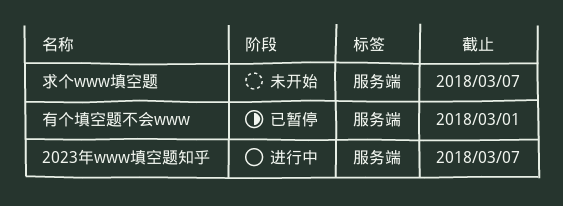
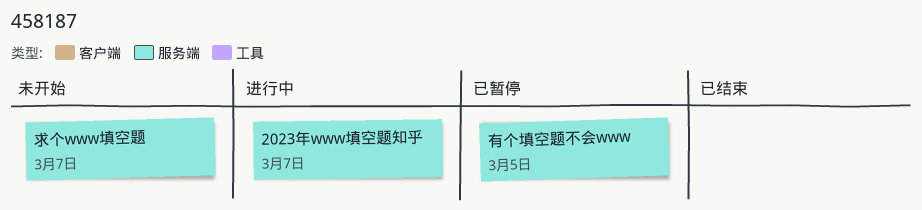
有个填空题不会www, due: Mar 1 -> Mar 5

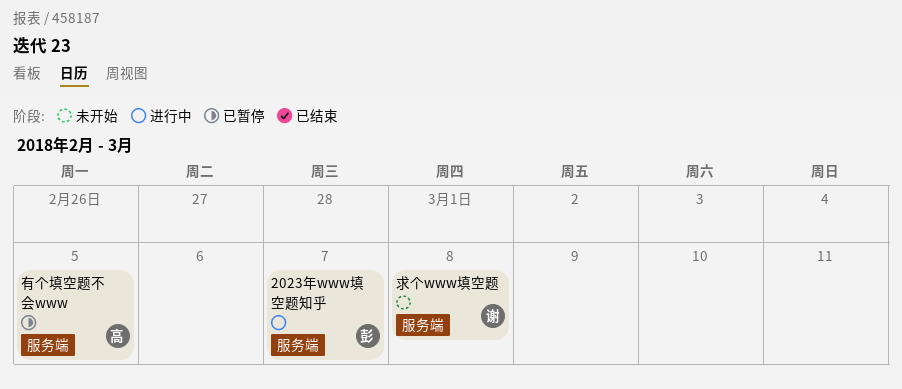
求个www填空题, due: Mar 7 -> Mar 8

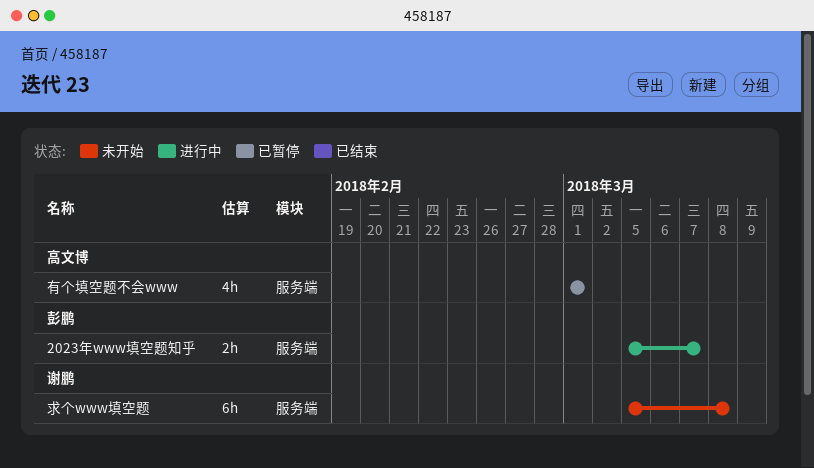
有个填空题不会www, due: Mar 5 -> Mar 1

